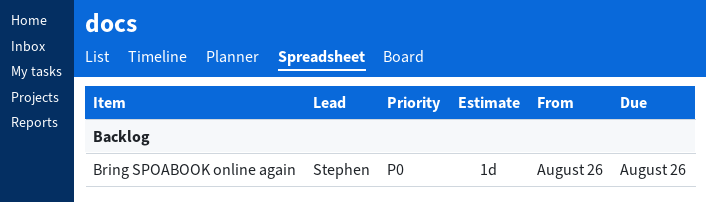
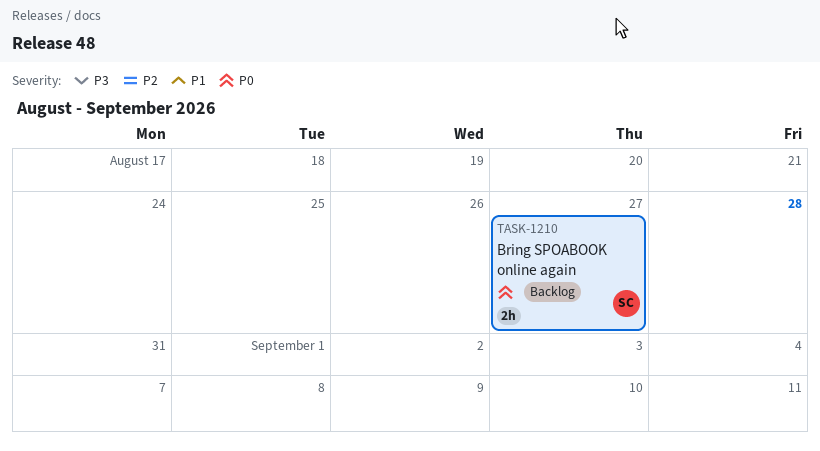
Bring SPOABOOK online again, estimate: 1d -> 2h
Bring SPOABOOK online again, due: Aug 26 -> Aug 27

